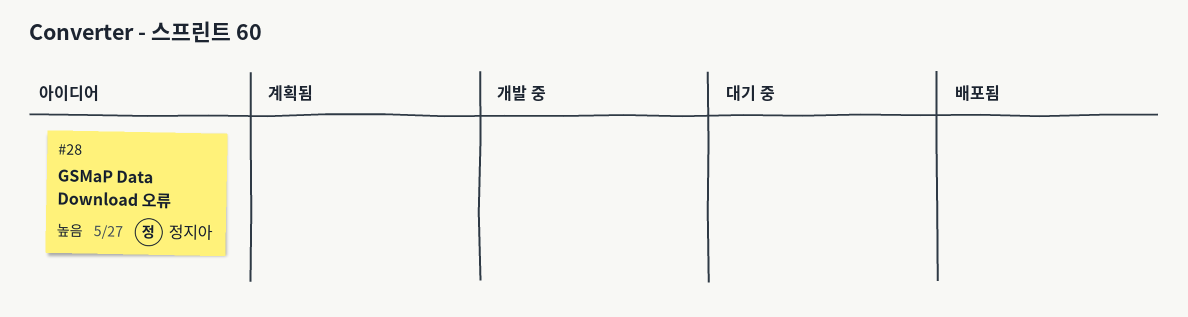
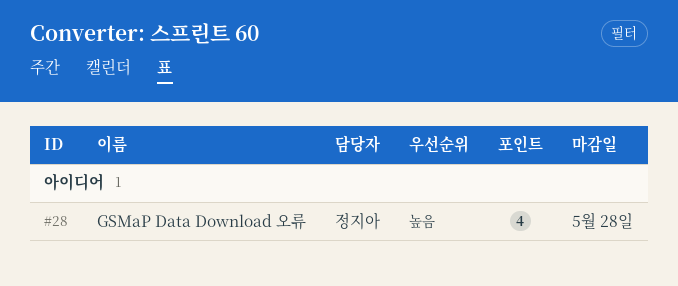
#28, due: May 27 -> May 28

